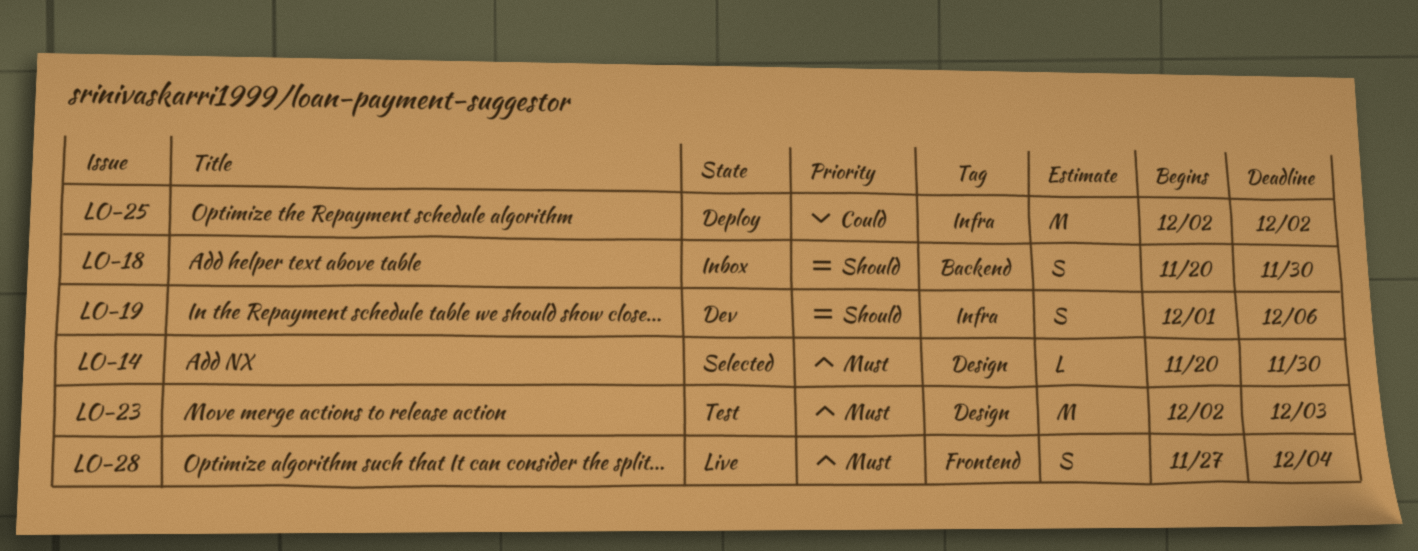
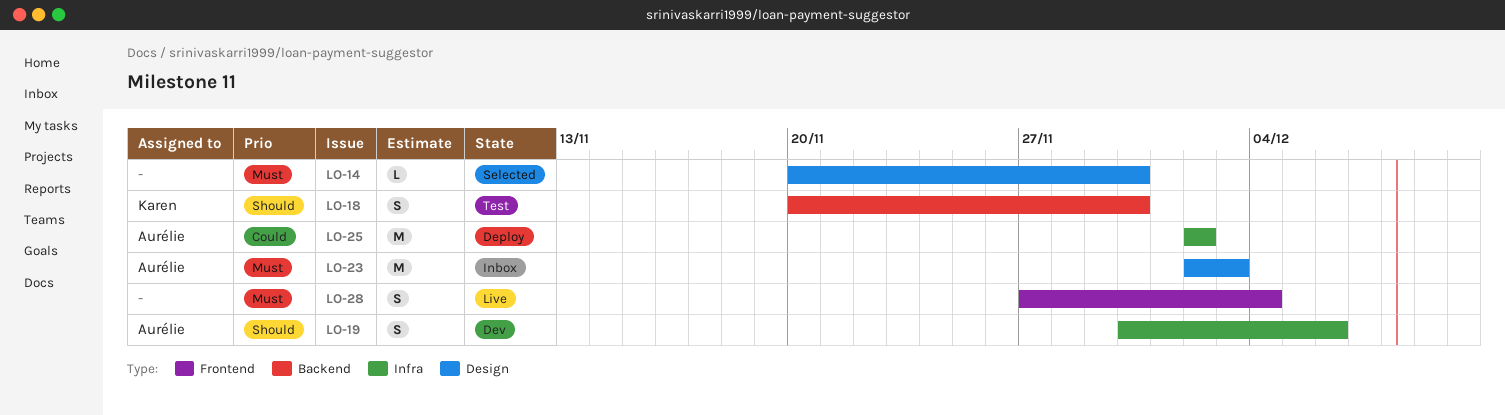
LO-18, status: Inbox -> Test
LO-19, start: Dec 1 -> Nov 30
LO-23, status: Test -> Inbox

